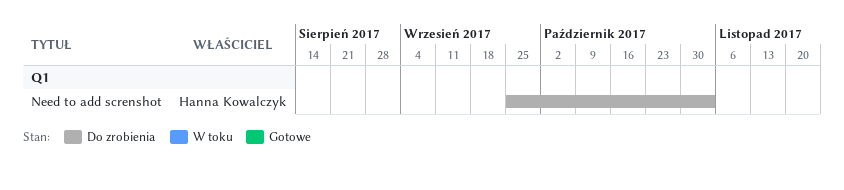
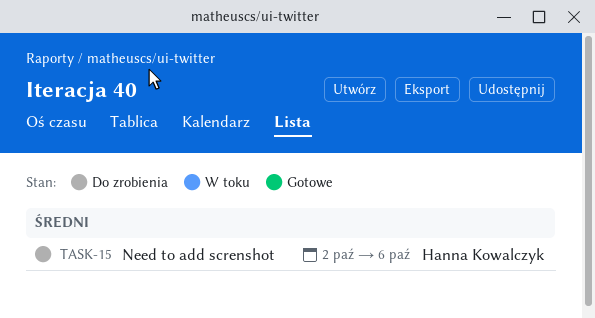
Need to add screnshot, start: Sep 25 -> Oct 2
Need to add screnshot, due: Nov 3 -> Oct 6

